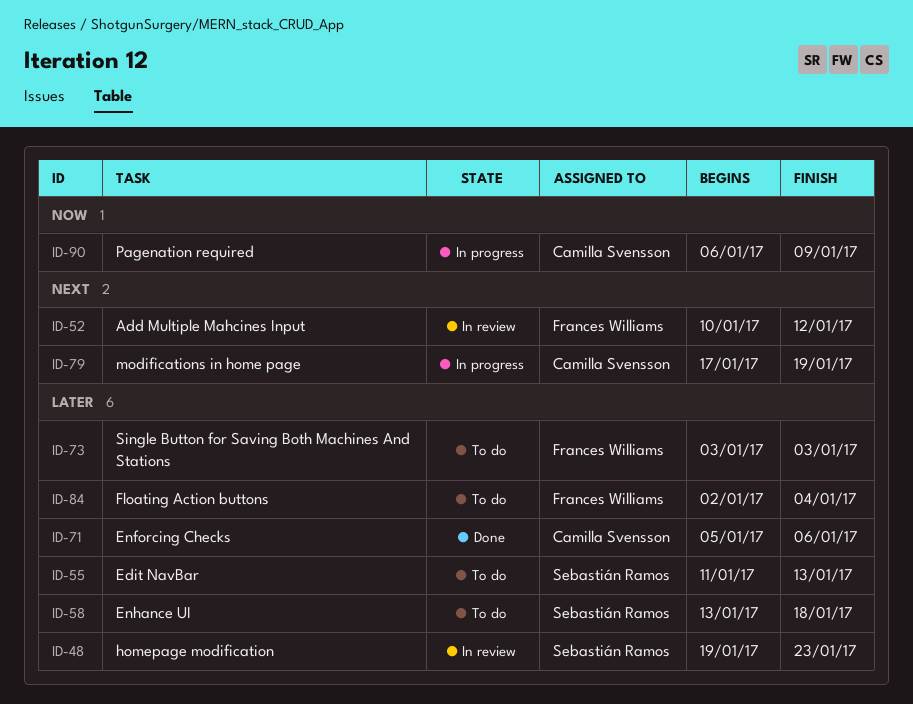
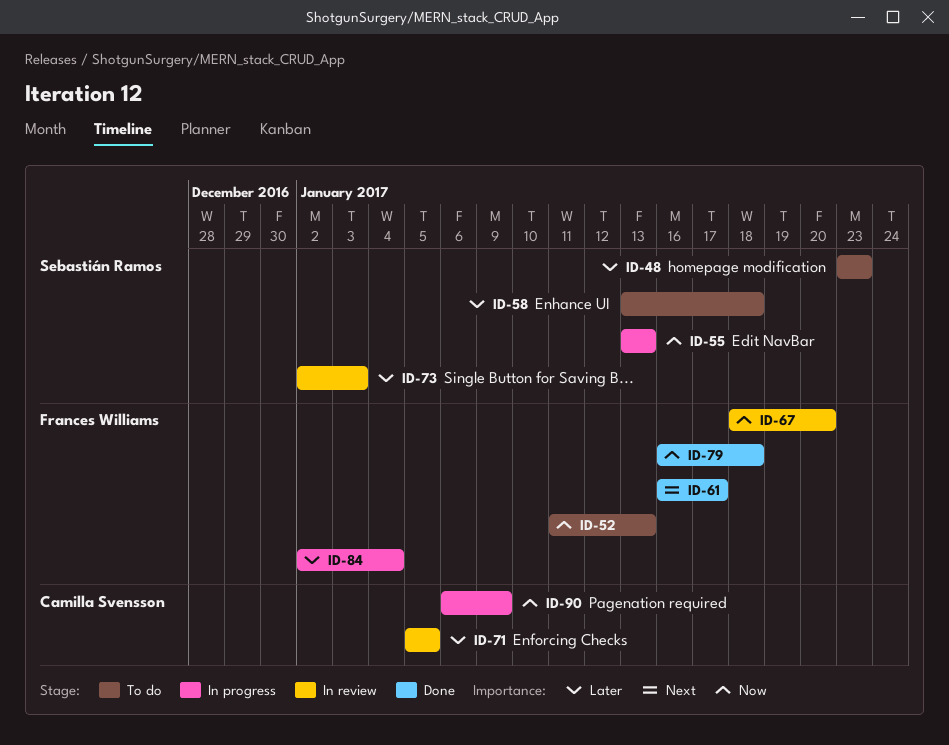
ID-48, status: In review -> To do
ID-48, start: Jan 19 -> Jan 23
ID-52, status: In review -> To do
ID-52, priority: Next -> Now
ID-52, start: Jan 10 -> Jan 11
ID-52, due: Jan 12 -> Jan 13
ID-55, status: To do -> In progress
ID-55, priority: Later -> Now
ID-55, start: Jan 11 -> Jan 13
ID-61: none -> present
ID-67: none -> present
ID-71, status: Done -> In review
ID-71, due: Jan 6 -> Jan 5
ID-73, status: To do -> In review
ID-73, owner: Frances Williams -> Sebastián Ramos
ID-73, start: Jan 3 -> Jan 2
ID-79, status: In progress -> Done
ID-79, owner: Camilla Svensson -> Frances Williams
ID-79, priority: Next -> Now
ID-79, start: Jan 17 -> Jan 16
ID-79, due: Jan 19 -> Jan 18
ID-84, status: To do -> In progress

